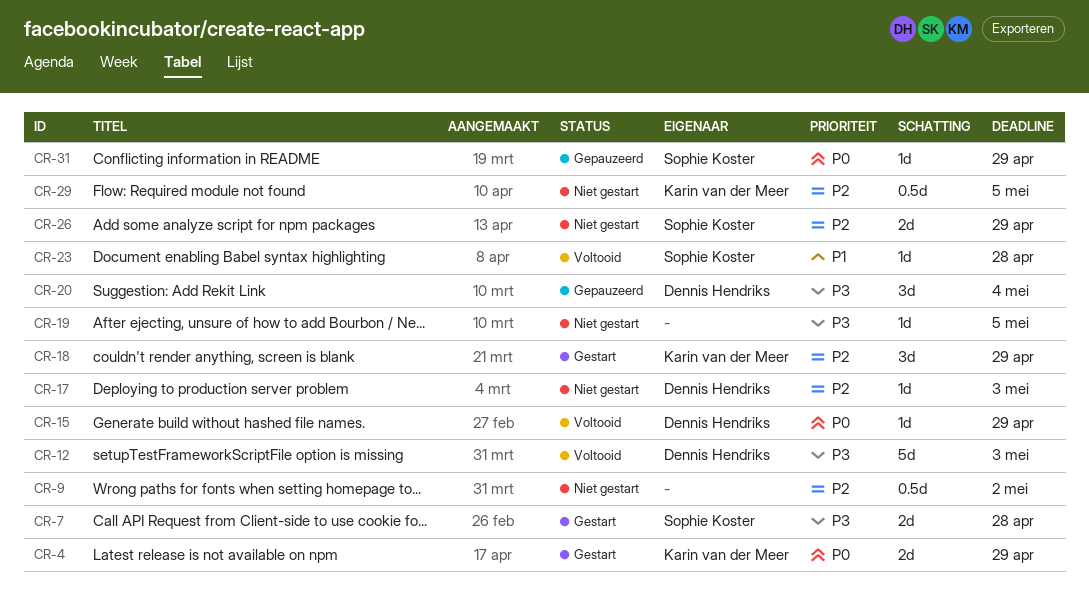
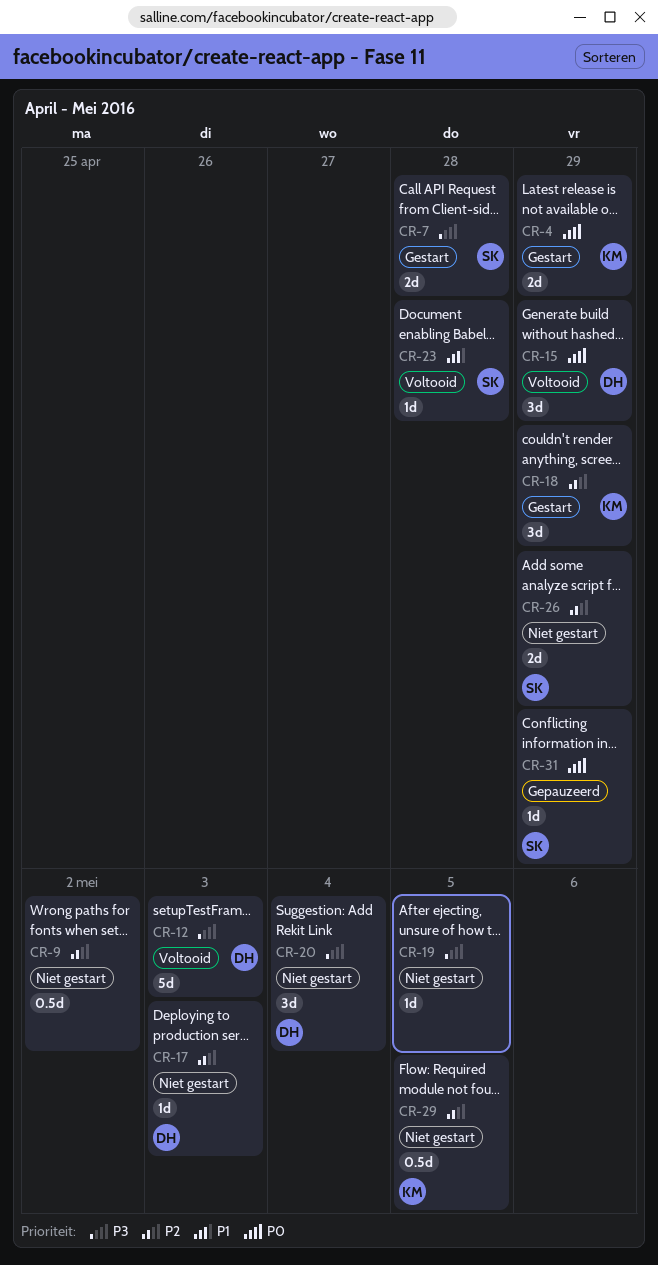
CR-15, estimate: 1d -> 3d
CR-20, status: Gepauzeerd -> Niet gestart

